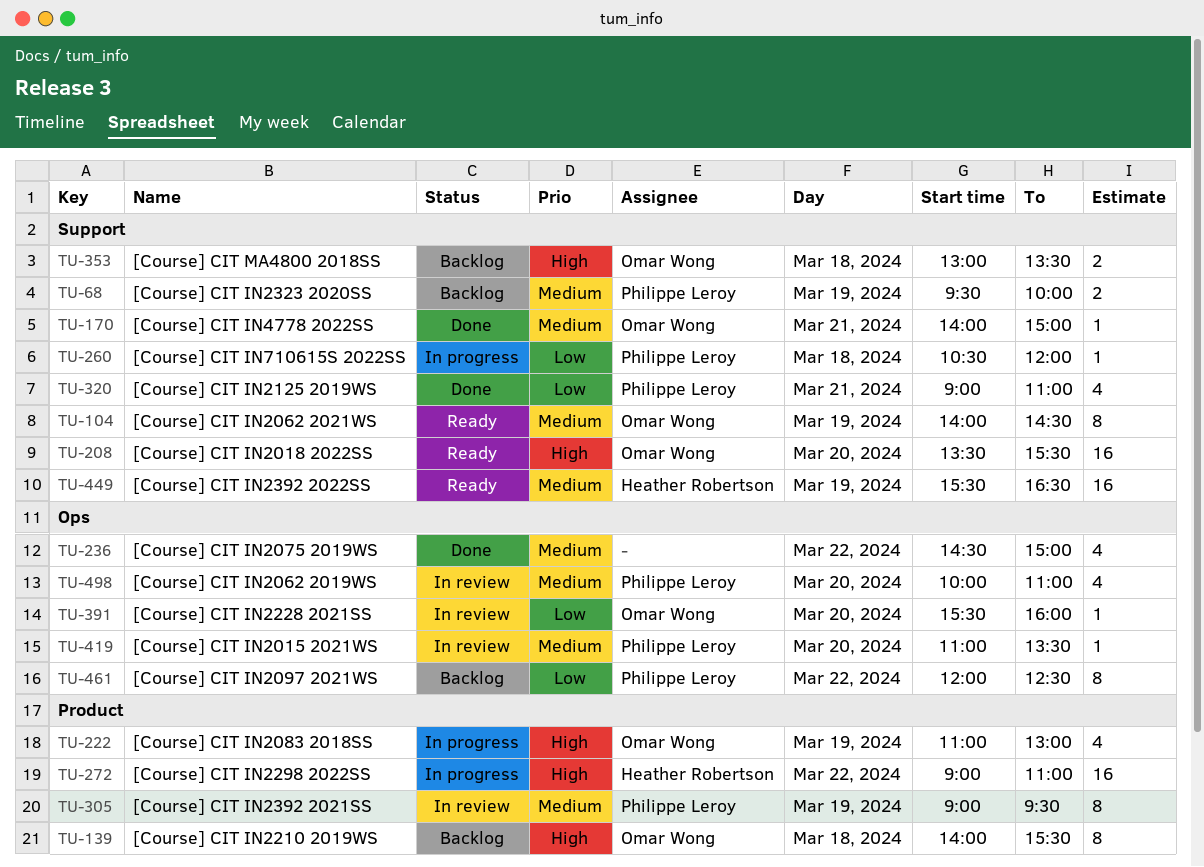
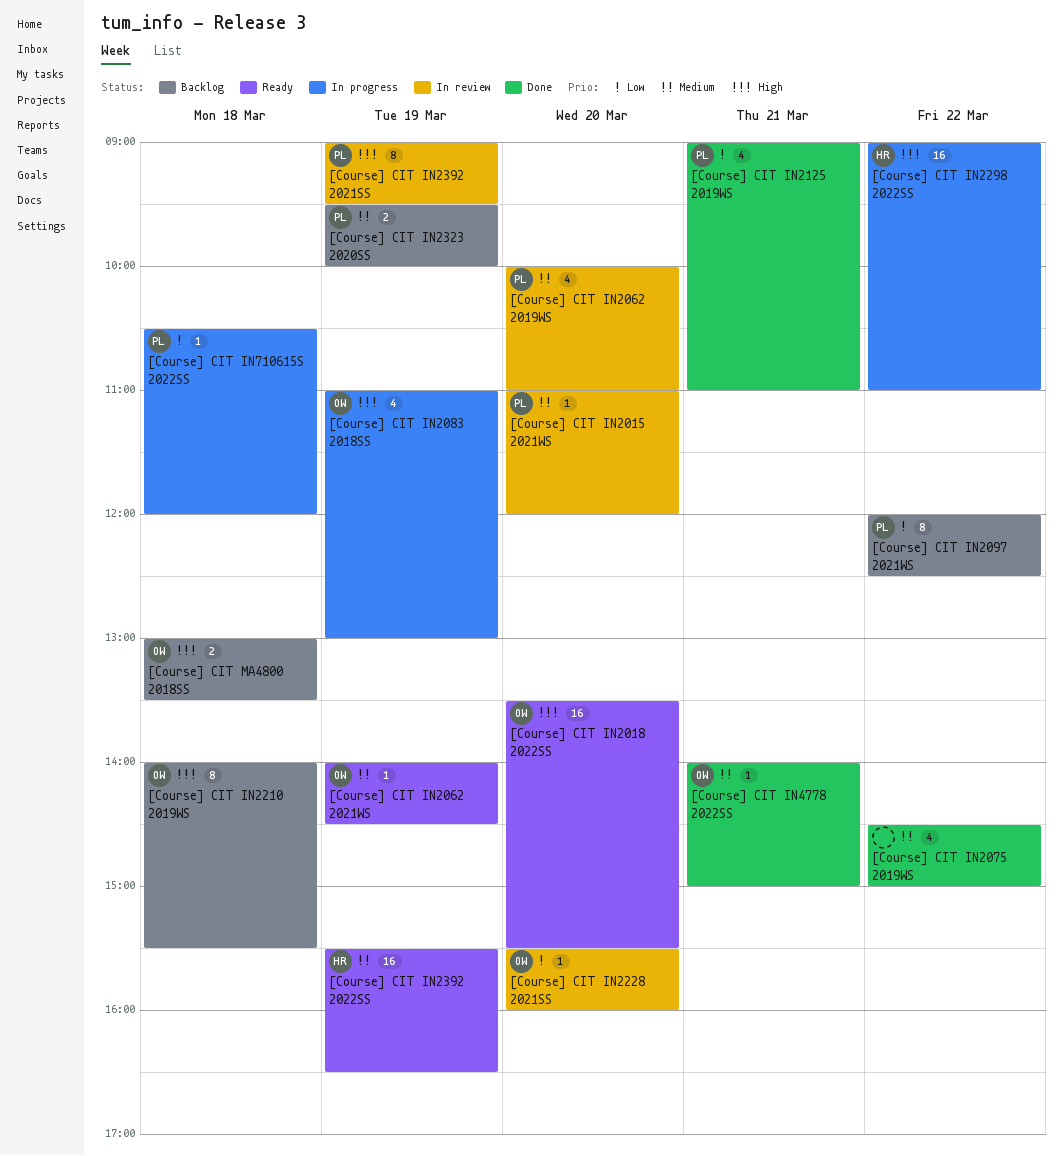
[Course] CIT IN2015 2021WS, ends: 13:30 -> 12:00
[Course] CIT IN2062 2021WS, estimate: 8 -> 1
[Course] CIT IN2392 2021SS, priority: Medium -> High

